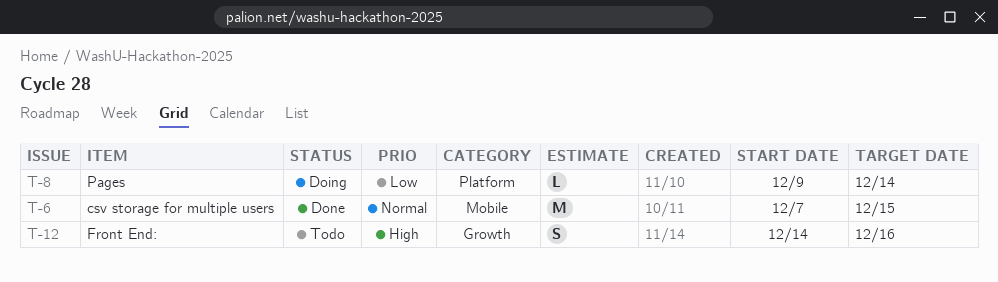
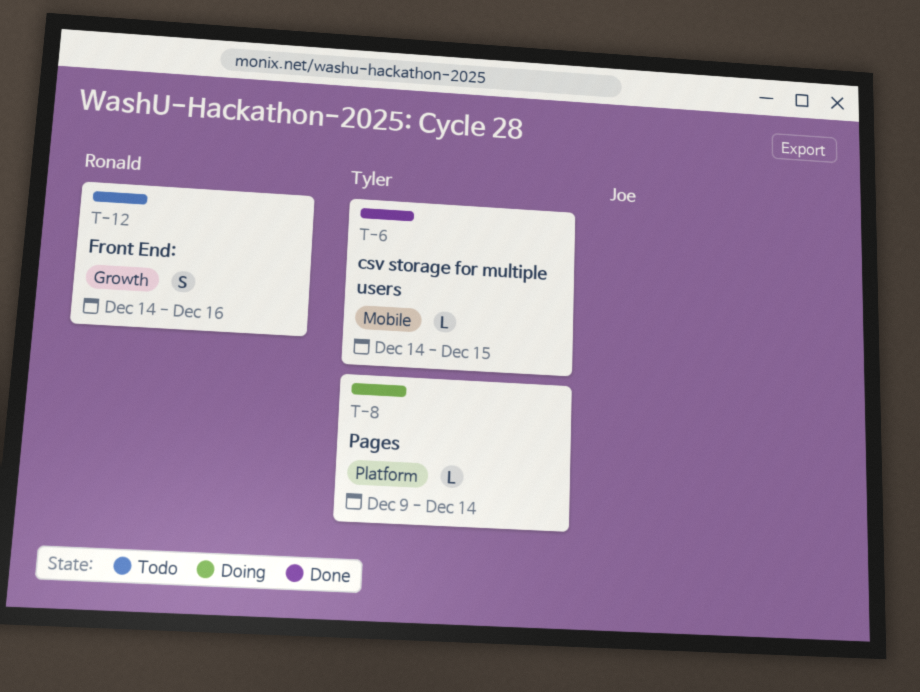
T-6, estimate: M -> L
T-6, start: Dec 7 -> Dec 14

